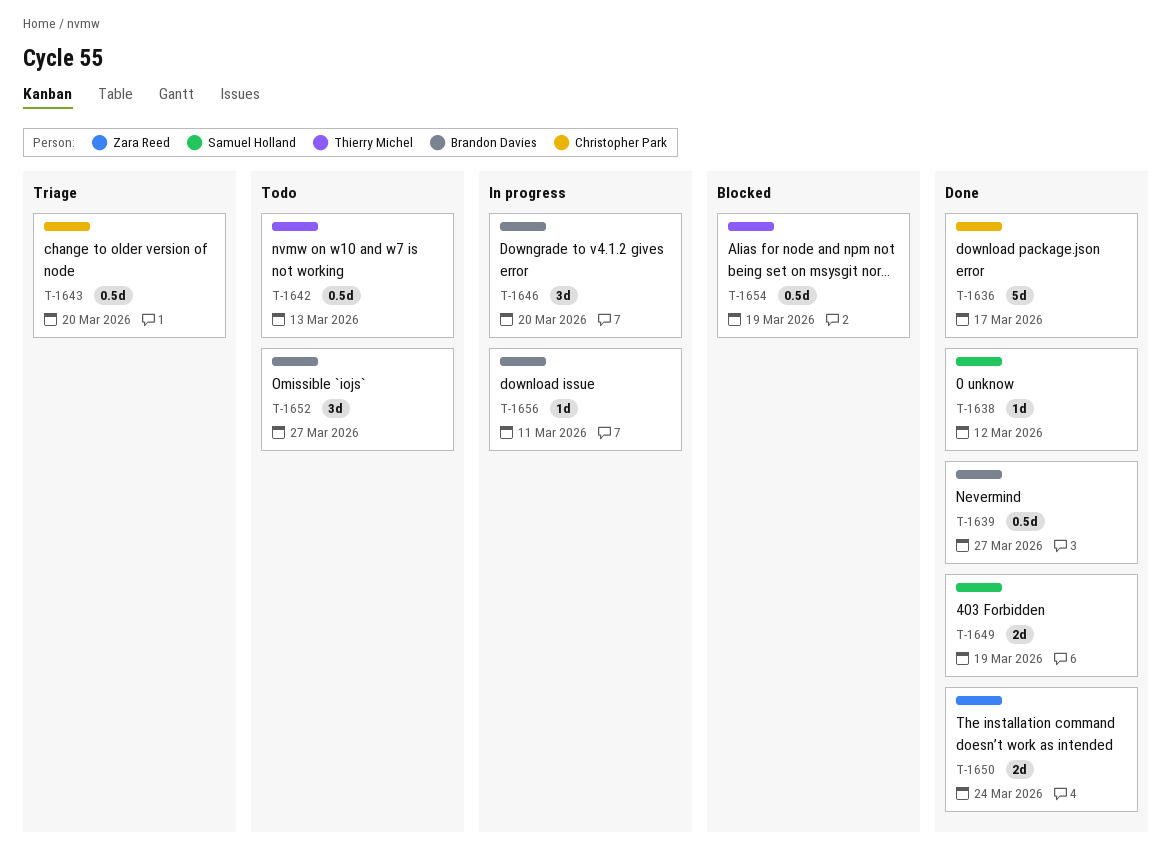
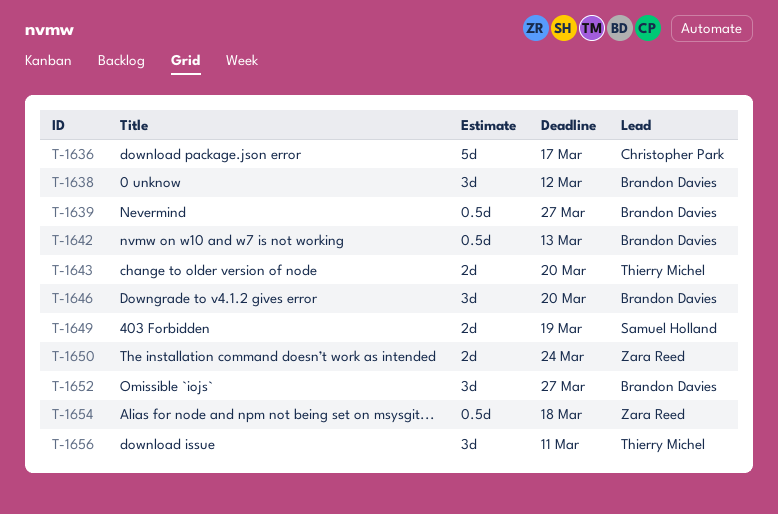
T-1638, owner: Samuel Holland -> Brandon Davies
T-1638, estimate: 1d -> 3d
T-1642, owner: Thierry Michel -> Brandon Davies
T-1643, owner: Christopher Park -> Thierry Michel
T-1643, estimate: 0.5d -> 2d
T-1654, owner: Thierry Michel -> Zara Reed
T-1654, due: Mar 19 -> Mar 18
T-1656, owner: Brandon Davies -> Thierry Michel
T-1656, estimate: 1d -> 3d

